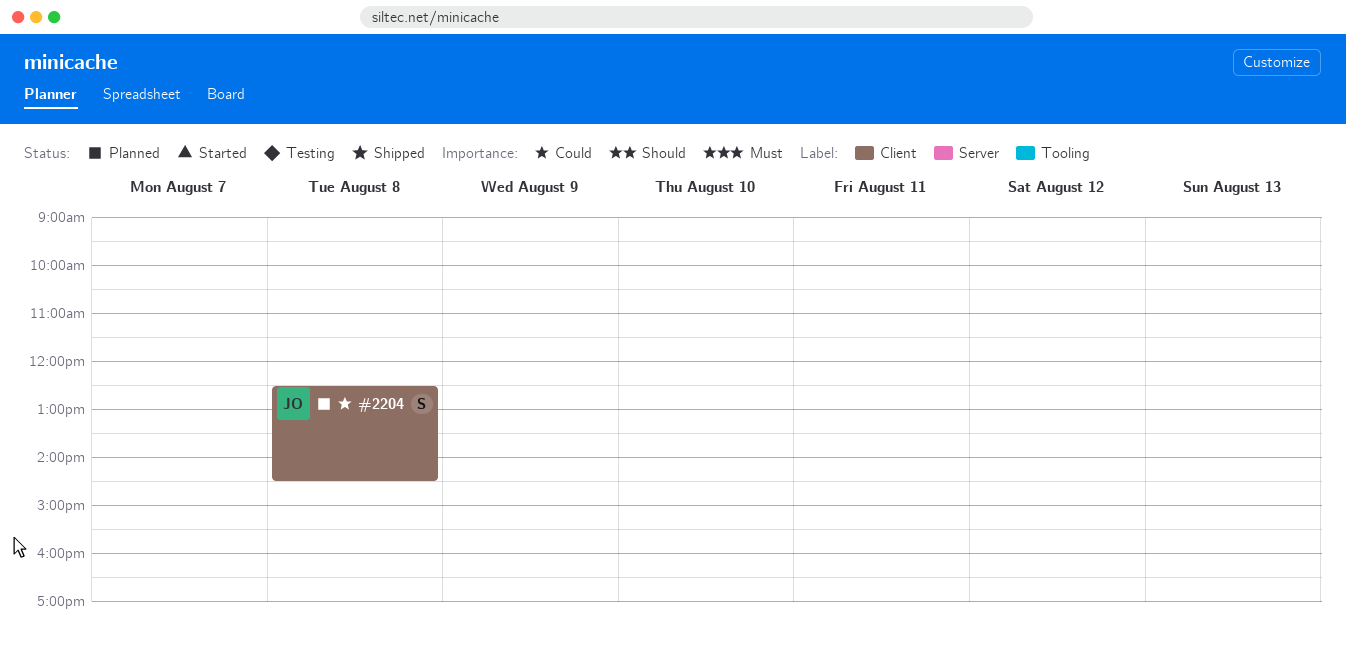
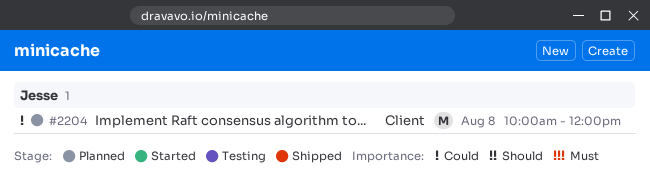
#2204, estimate: S -> M
#2204, begins: 12:30 -> 10:00
#2204, ends: 14:30 -> 12:00

